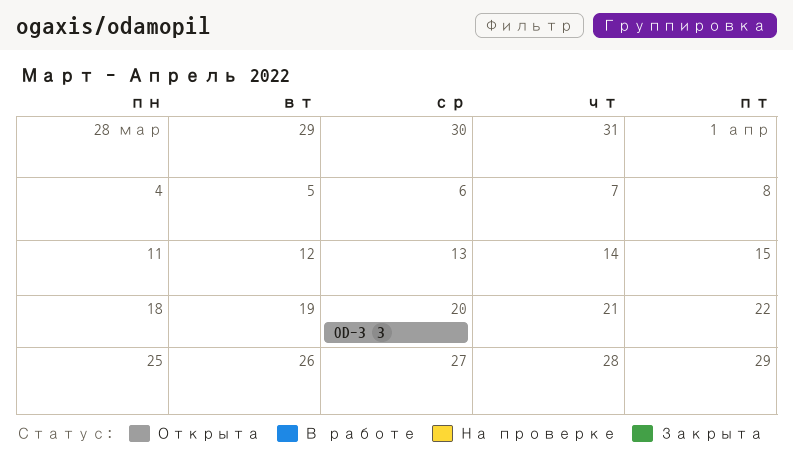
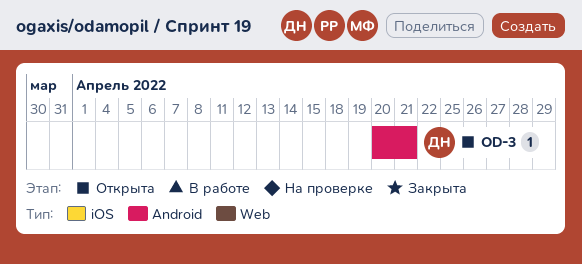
OD-3, estimate: 3 -> 1
OD-3, due: Apr 20 -> Apr 21

